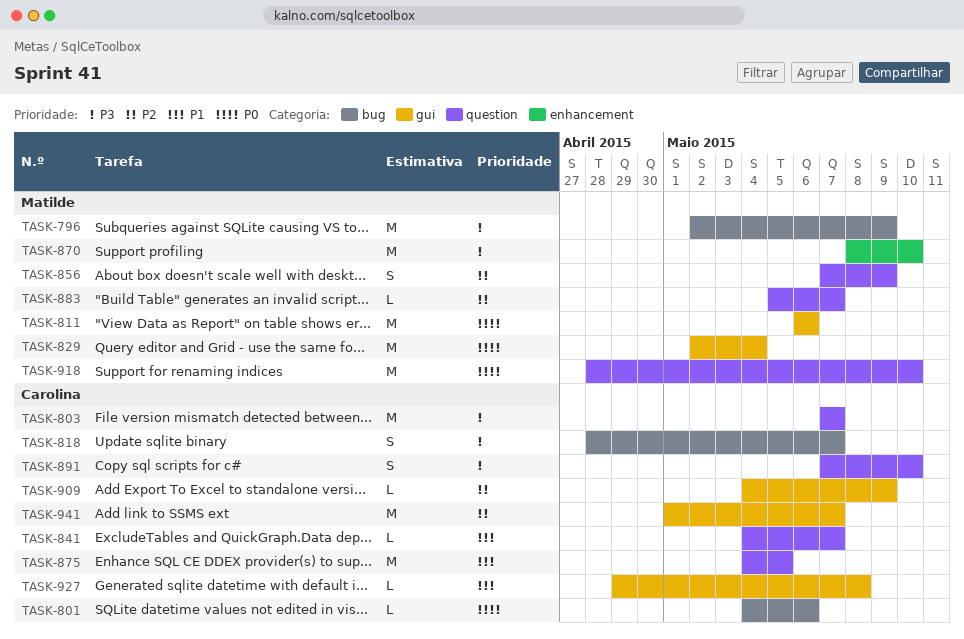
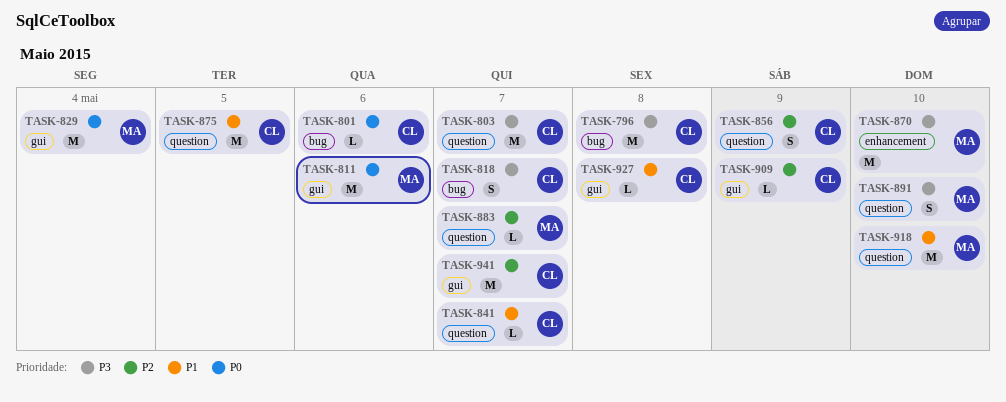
TASK-796, owner: Matilde -> Carolina
TASK-796, due: May 9 -> May 8
TASK-856, owner: Matilde -> Carolina
TASK-891, owner: Carolina -> Matilde
TASK-918, priority: P0 -> P1

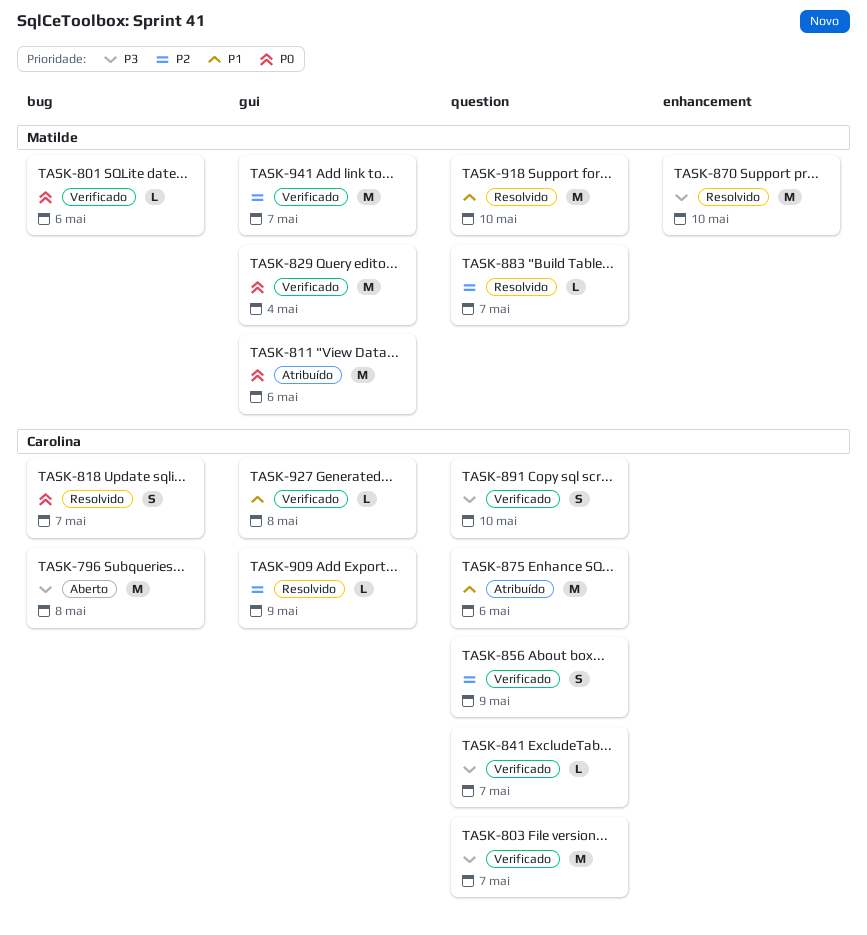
TASK-801, owner: Carolina -> Matilde
TASK-818, priority: P3 -> P0
TASK-841, priority: P1 -> P3
TASK-875, due: May 5 -> May 6
TASK-891, owner: Matilde -> Carolina
TASK-941, owner: Carolina -> Matilde

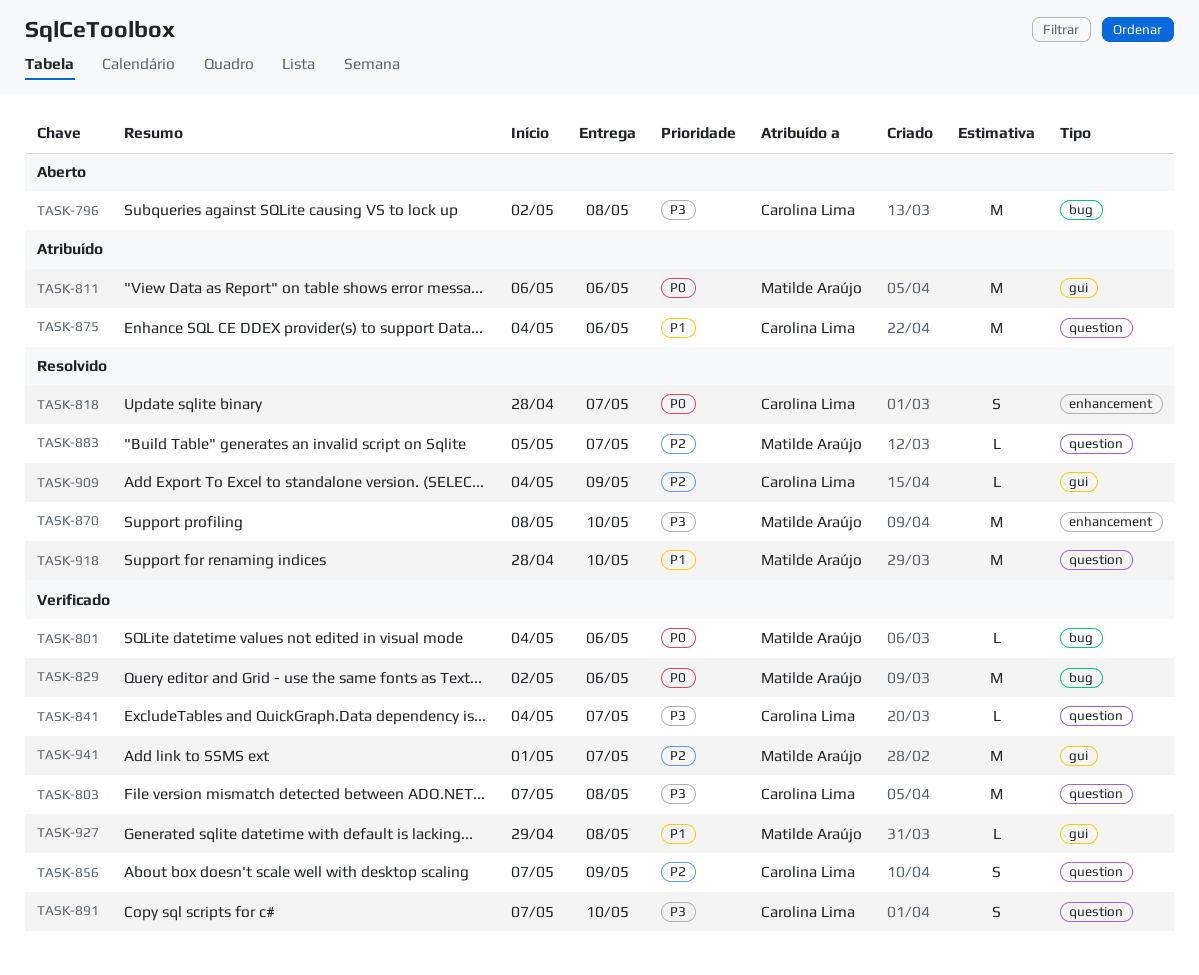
TASK-803, due: May 7 -> May 8
TASK-818, label: bug -> enhancement
TASK-829, label: gui -> bug
TASK-829, due: May 4 -> May 6
TASK-927, owner: Carolina Lima -> Matilde Araújo

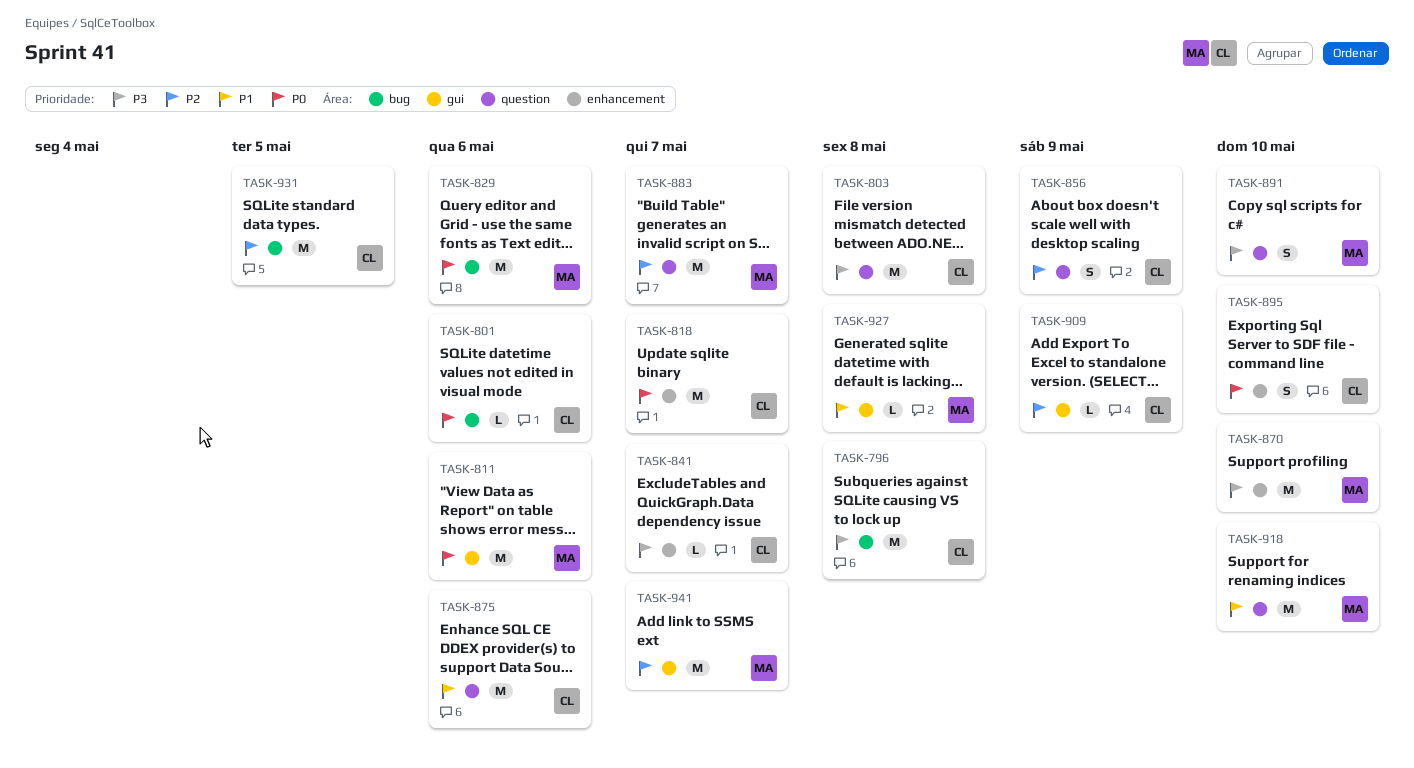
TASK-801, owner: Matilde Araújo -> Carolina Lima
TASK-818, estimate: S -> M
TASK-841, label: question -> enhancement
TASK-883, estimate: L -> M
TASK-891, owner: Carolina Lima -> Matilde Araújo
TASK-895: none -> present
TASK-931: none -> present

